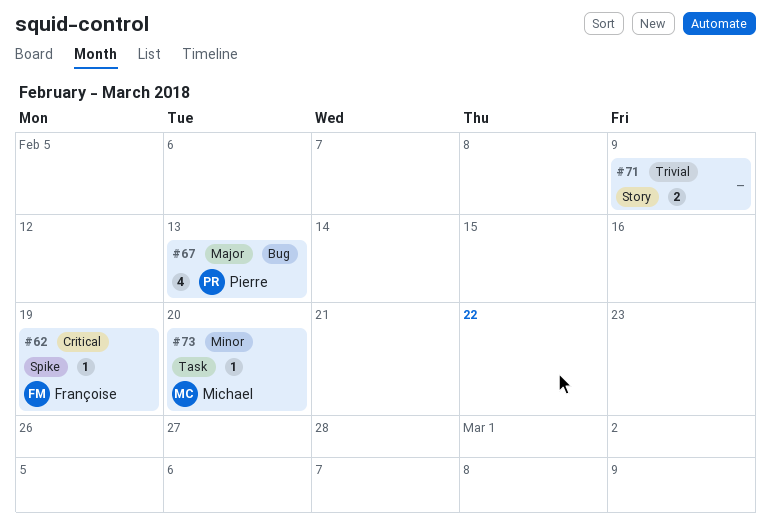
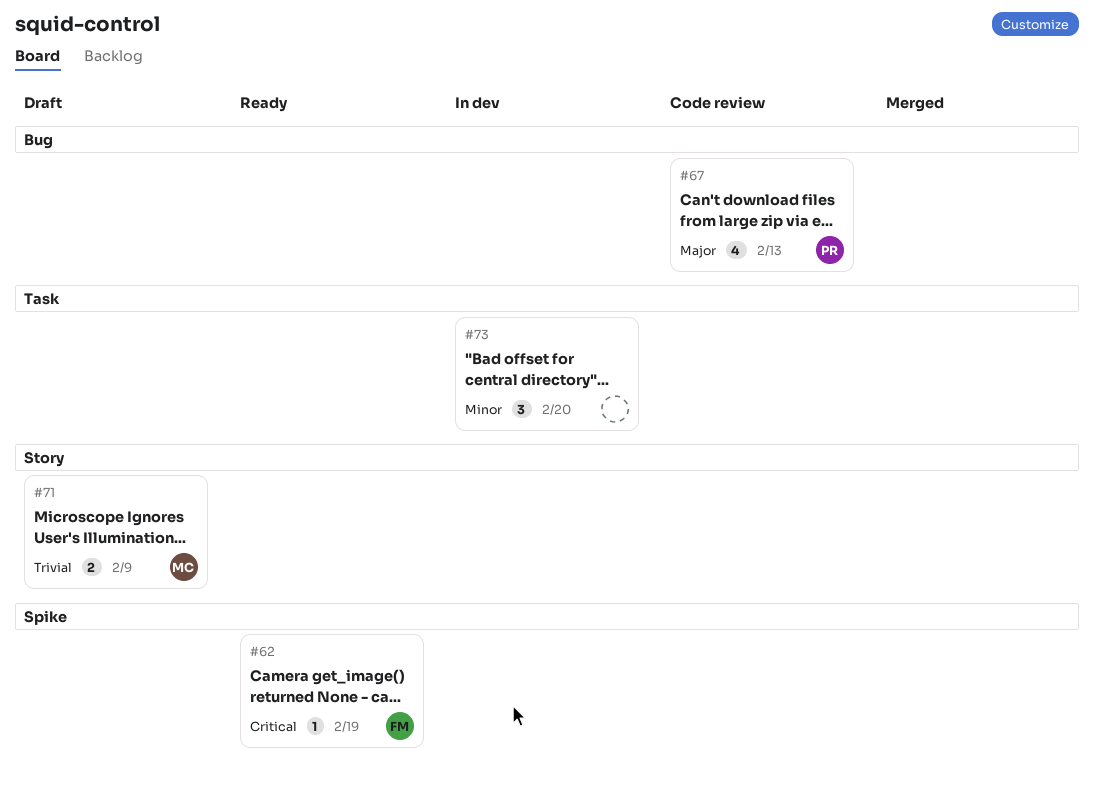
#71, owner: none -> Michael
#73, owner: Michael -> none
#73, estimate: 1 -> 3

